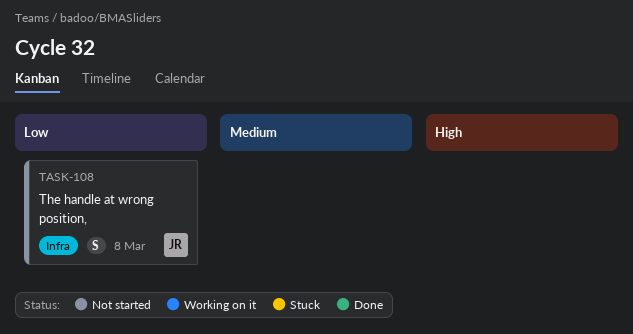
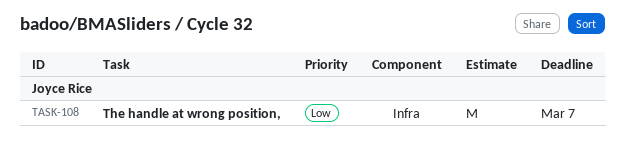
TASK-108, estimate: S -> M
TASK-108, due: Mar 8 -> Mar 7

